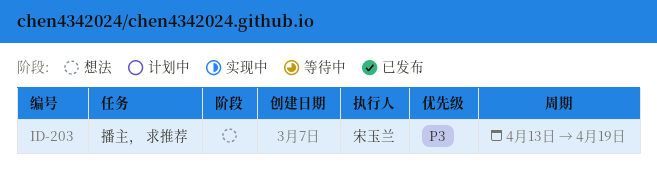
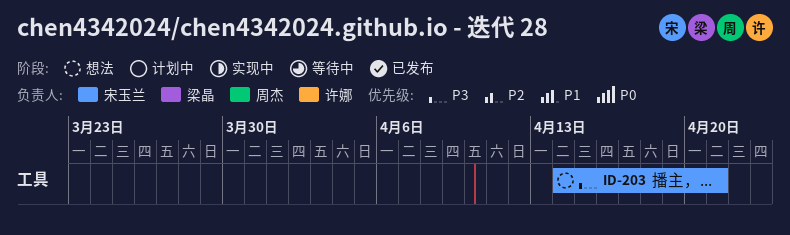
ID-203, start: Apr 13 -> Apr 14
ID-203, due: Apr 19 -> Apr 21

